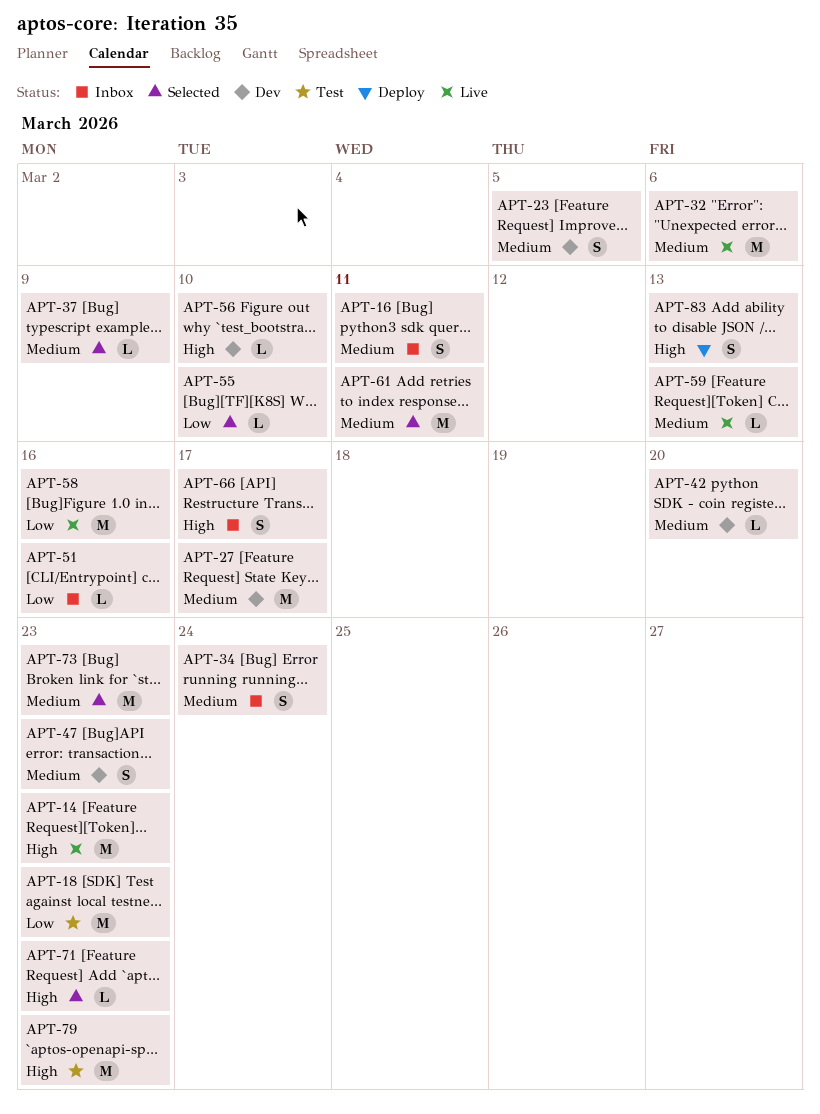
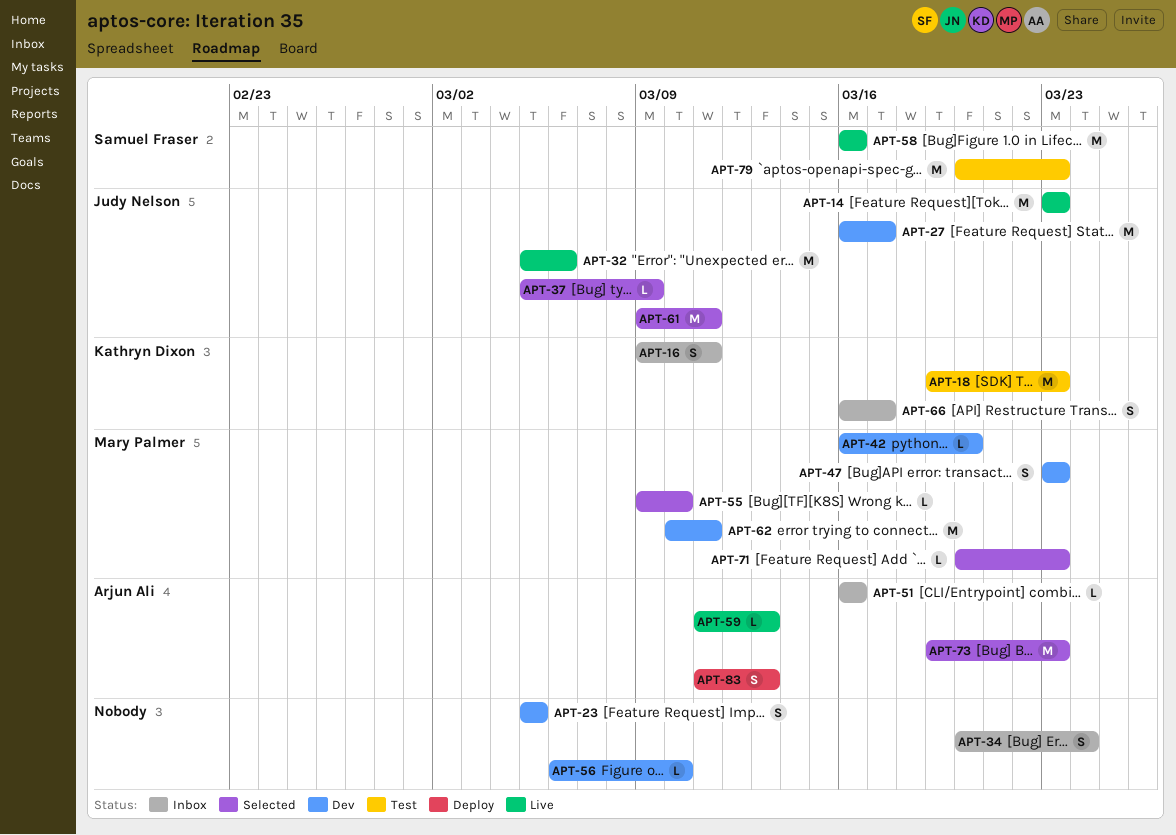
APT-62: none -> present

